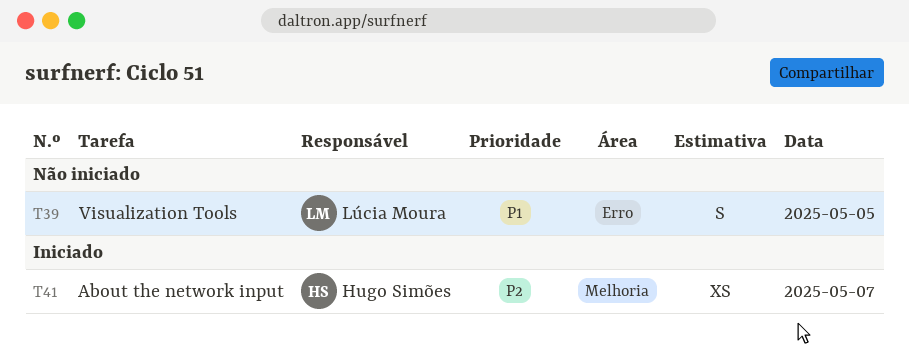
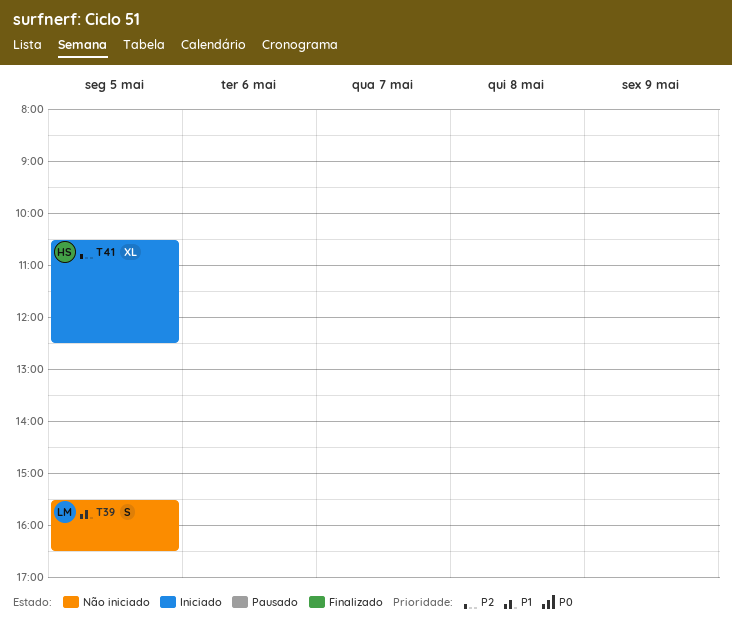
T41, estimate: XS -> XL
T41, day: May 7 -> May 5

